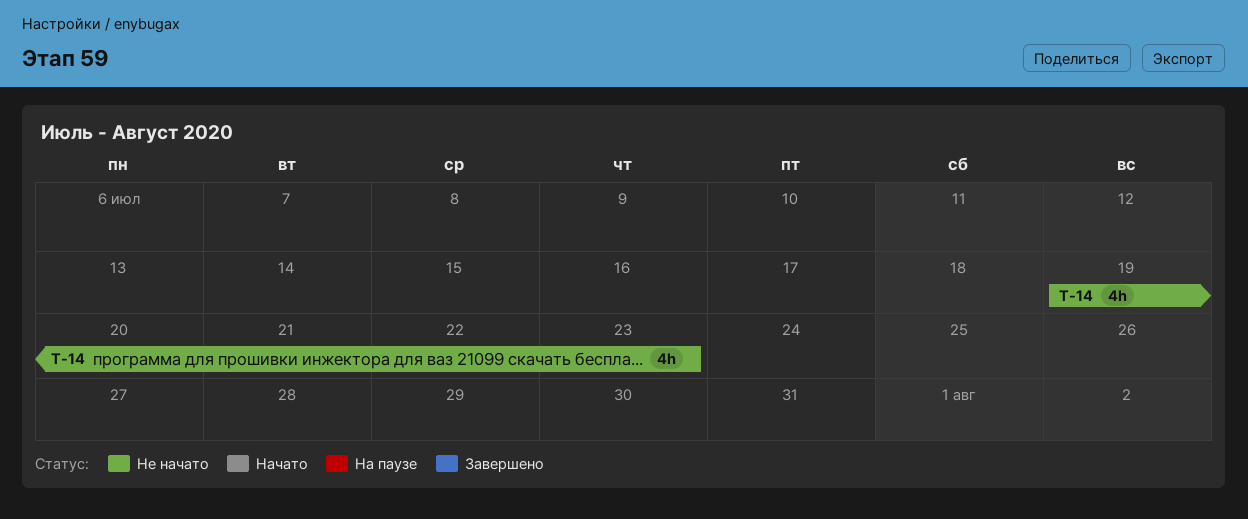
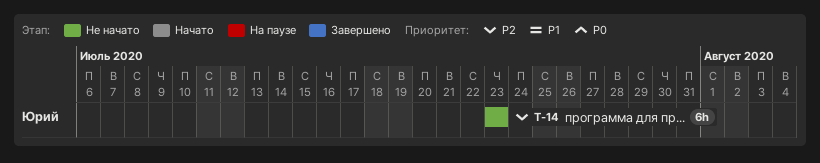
T-14, estimate: 4h -> 6h
T-14, start: Jul 19 -> Jul 23

